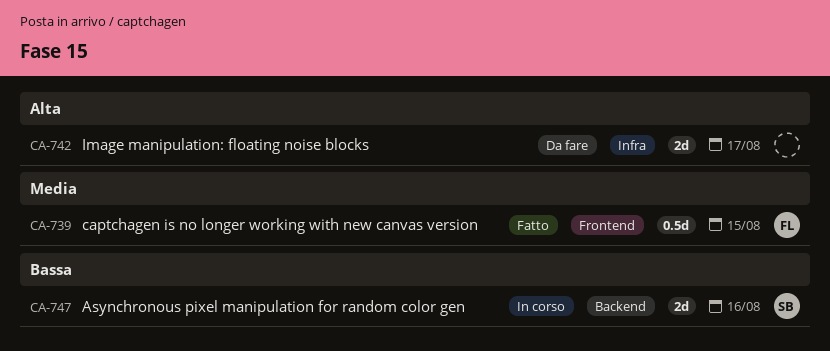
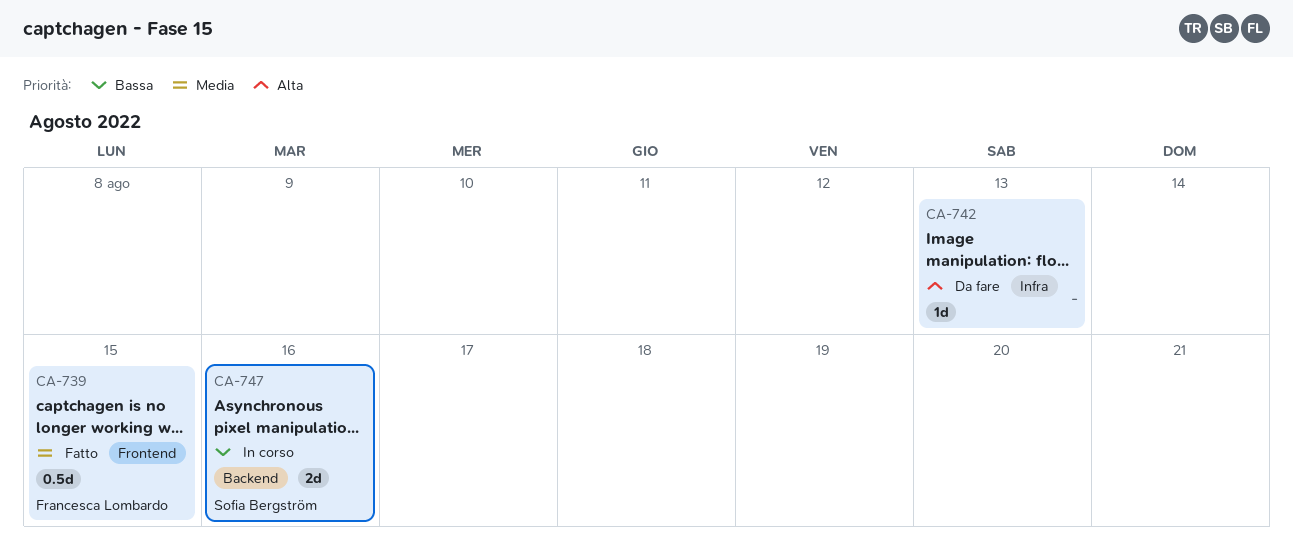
CA-742, estimate: 2d -> 1d
CA-742, due: Aug 17 -> Aug 13

